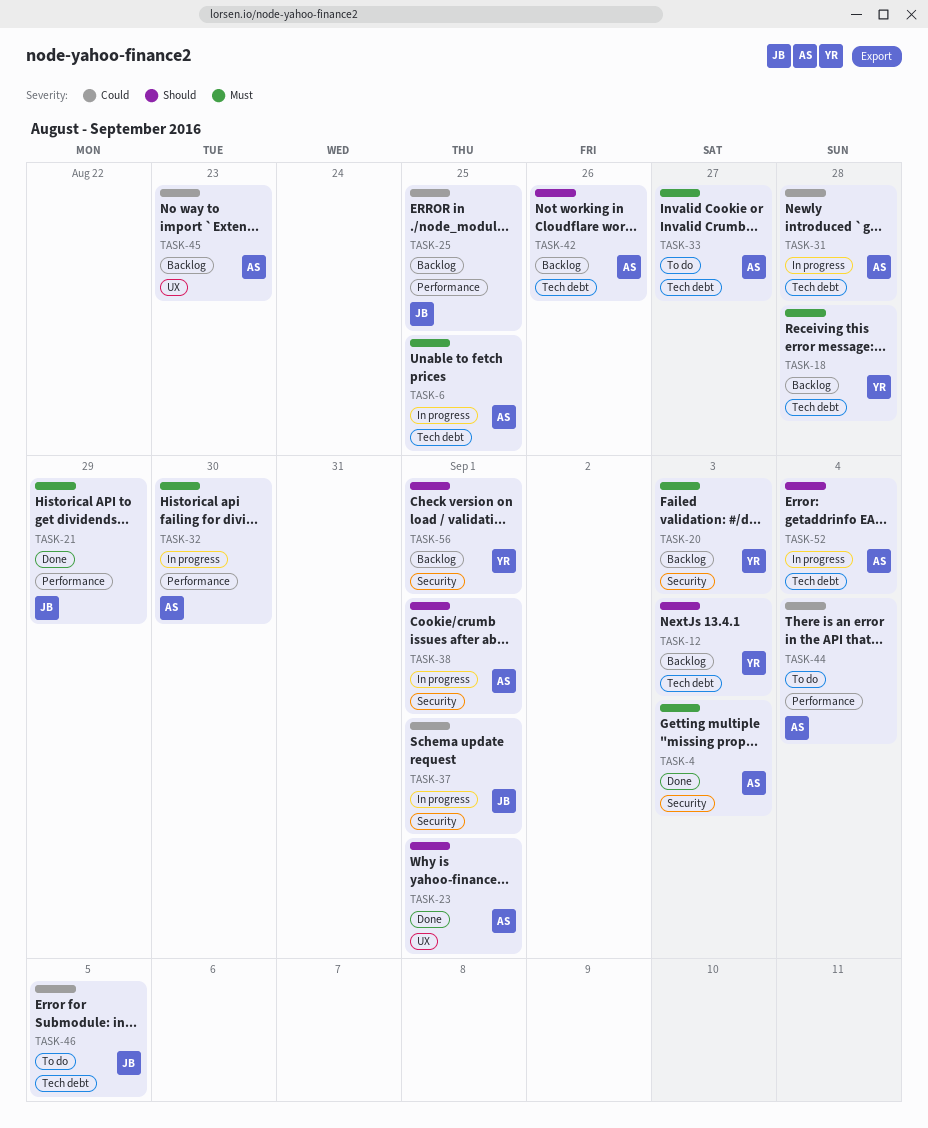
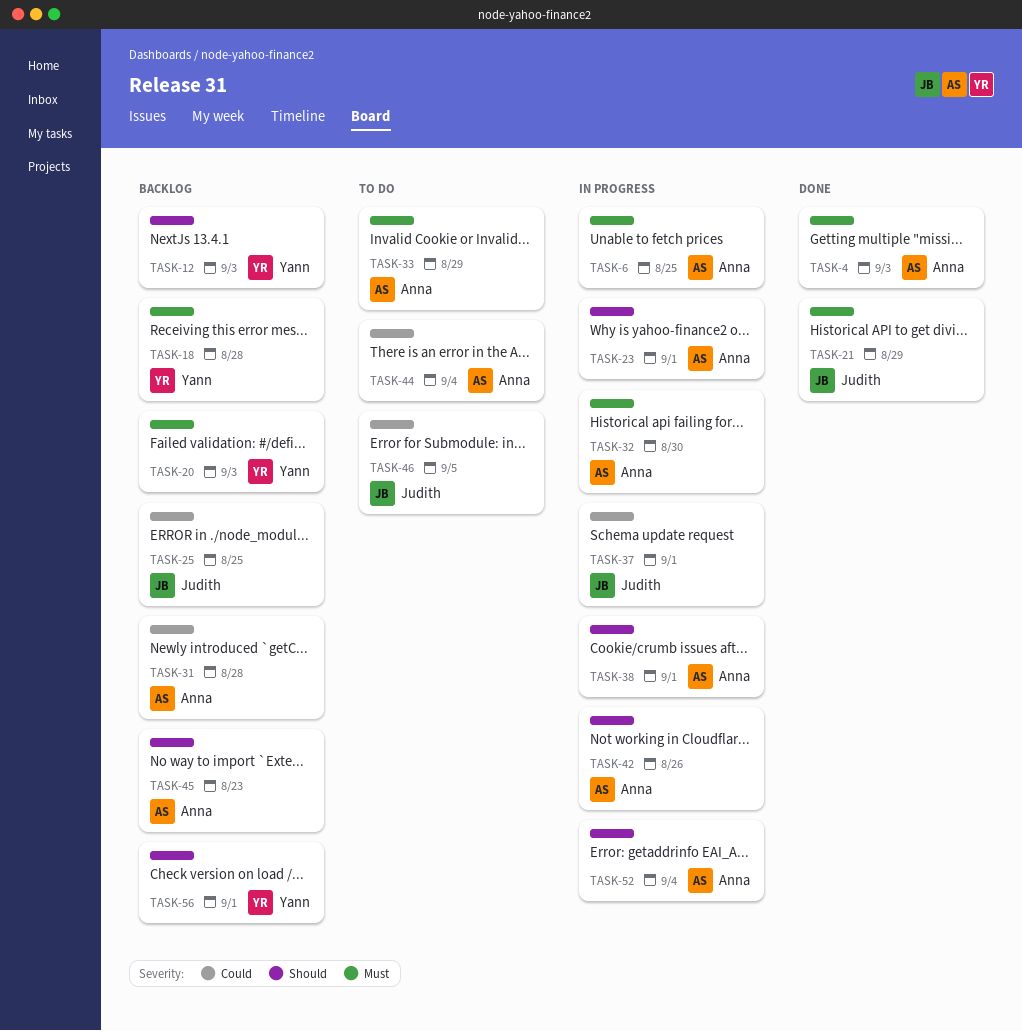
TASK-23, status: Done -> In progress
TASK-31, status: In progress -> Backlog
TASK-33, due: Aug 27 -> Aug 29
TASK-42, status: Backlog -> In progress
TASK-45, priority: Could -> Should

